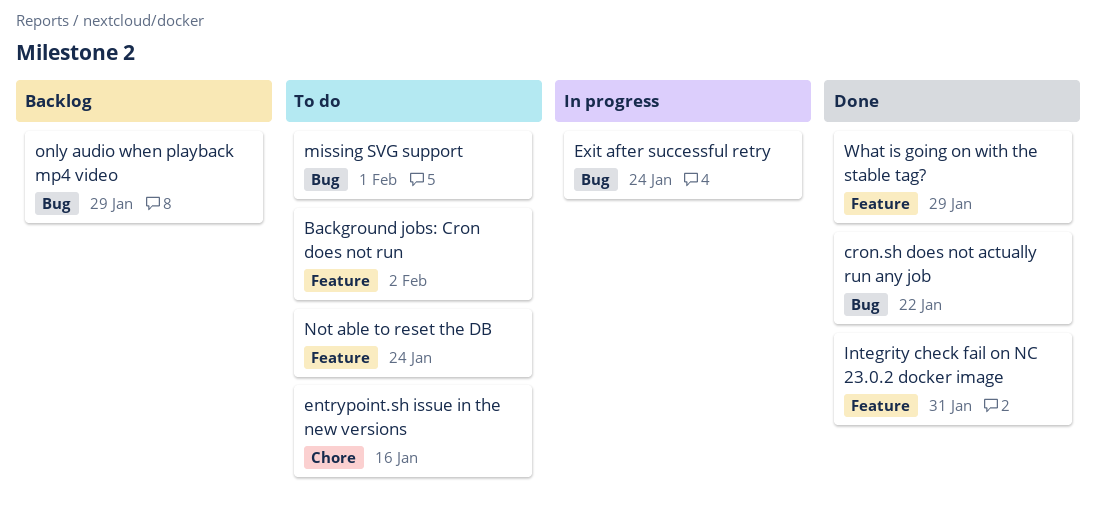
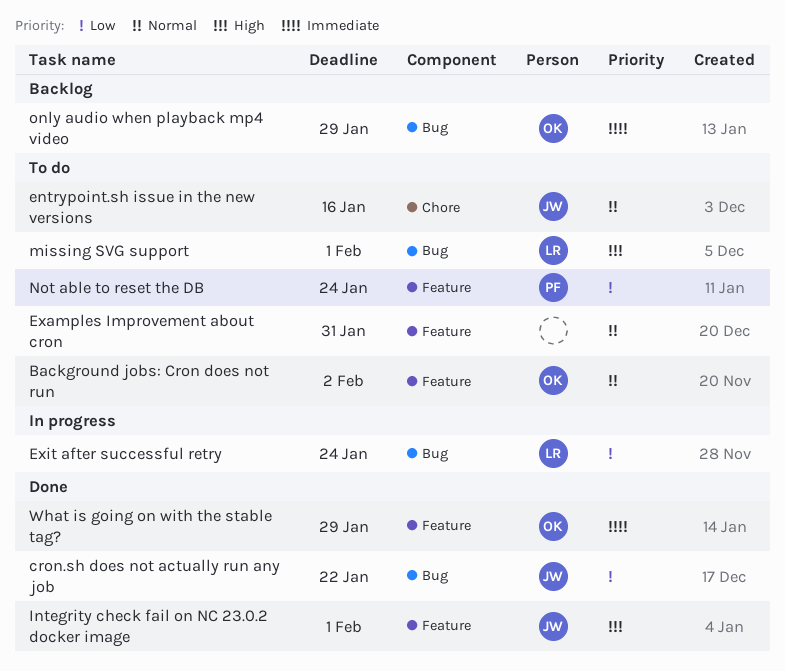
Examples Improvement about cron: none -> present
Integrity check fail on NC 23.0.2 docker image, due: Jan 31 -> Feb 1

